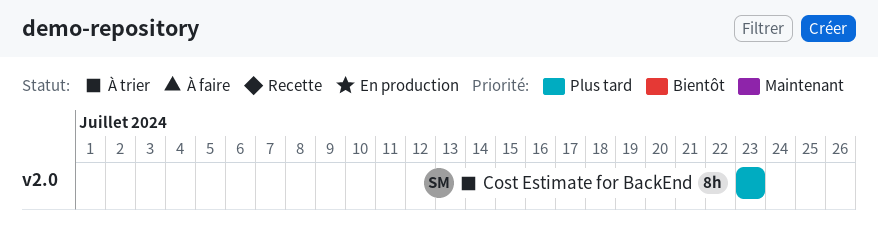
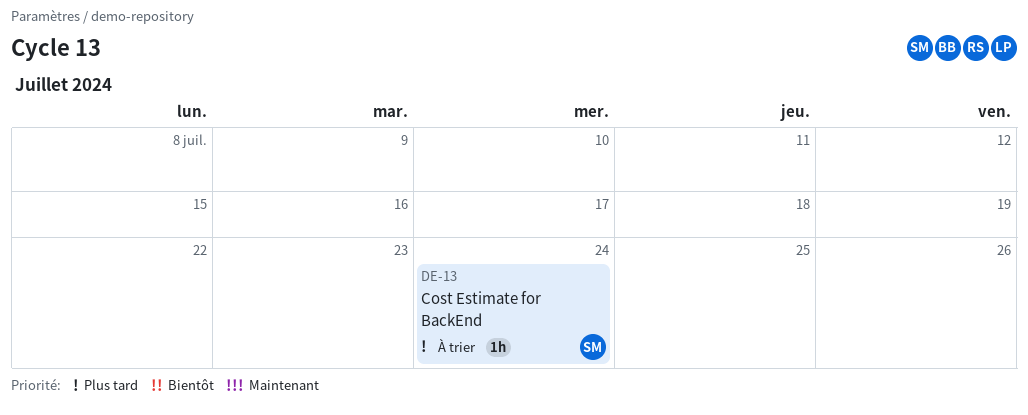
Cost Estimate for BackEnd, estimate: 8h -> 1h
Cost Estimate for BackEnd, due: Jul 23 -> Jul 24

